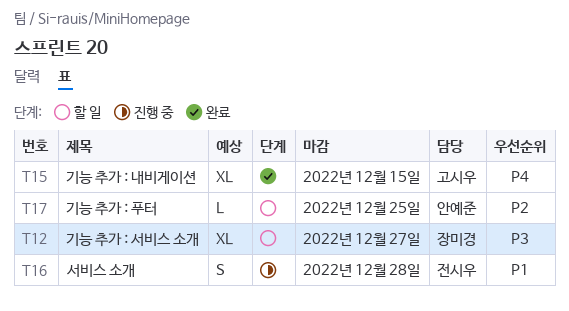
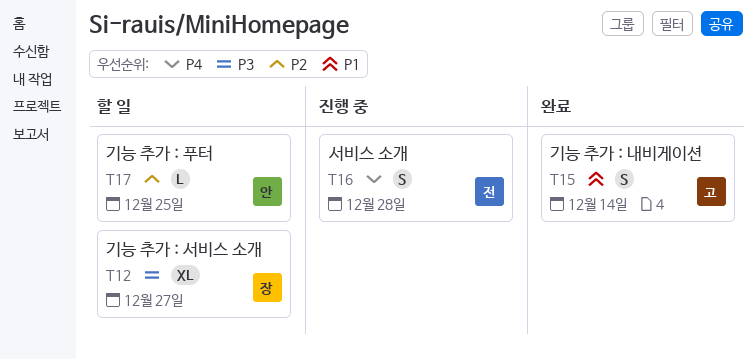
T15, priority: P4 -> P1
T15, estimate: XL -> S
T15, due: Dec 15 -> Dec 14
T16, priority: P1 -> P4

